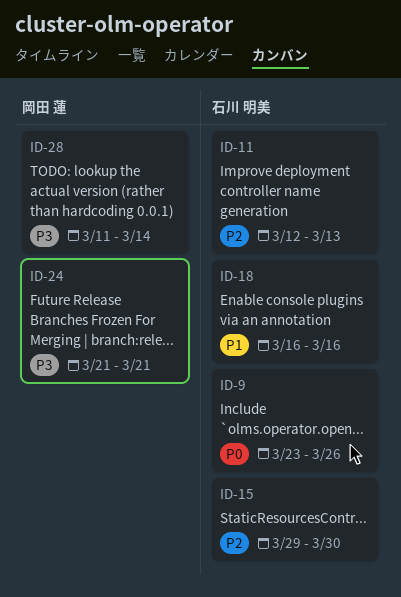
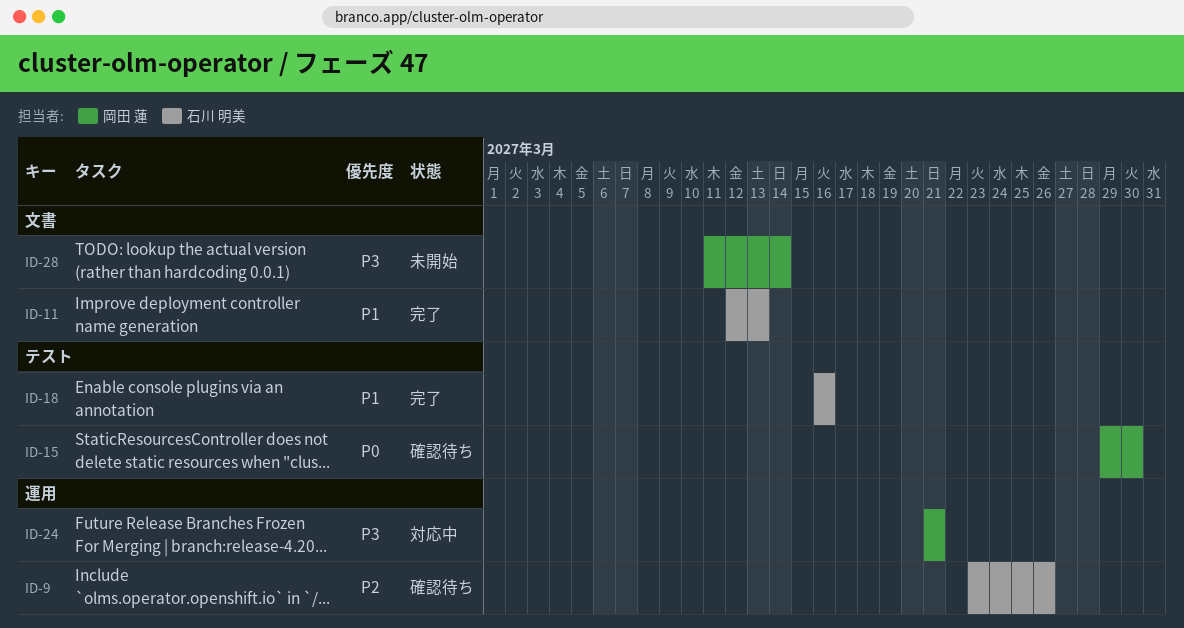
ID-9, priority: P0 -> P2
ID-11, priority: P2 -> P1
ID-15, owner: 石川 明美 -> 岡田 蓮
ID-15, priority: P2 -> P0

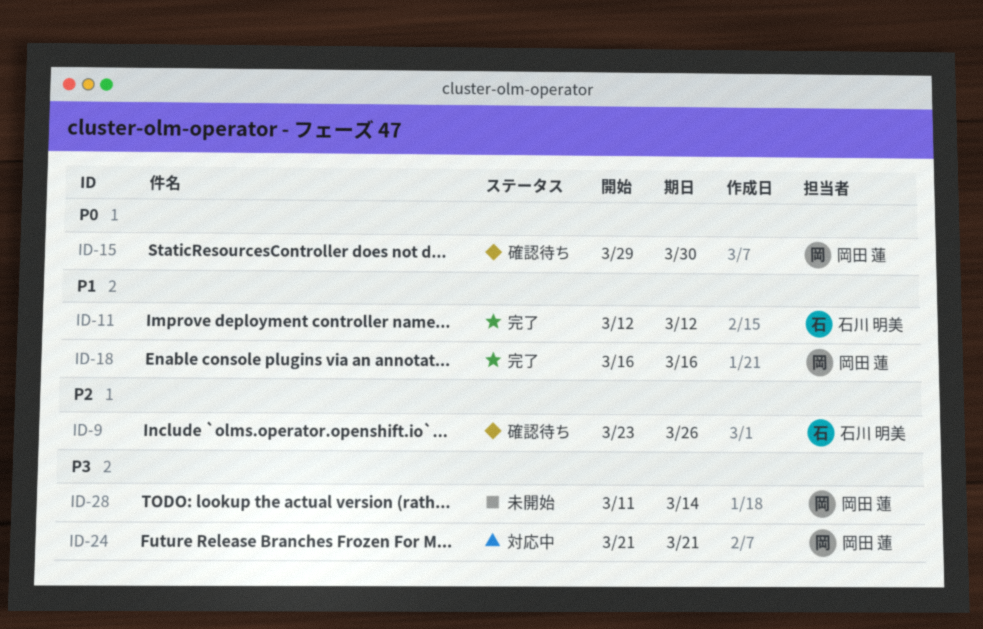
ID-11, due: Mar 13 -> Mar 12
ID-18, owner: 石川 明美 -> 岡田 蓮

